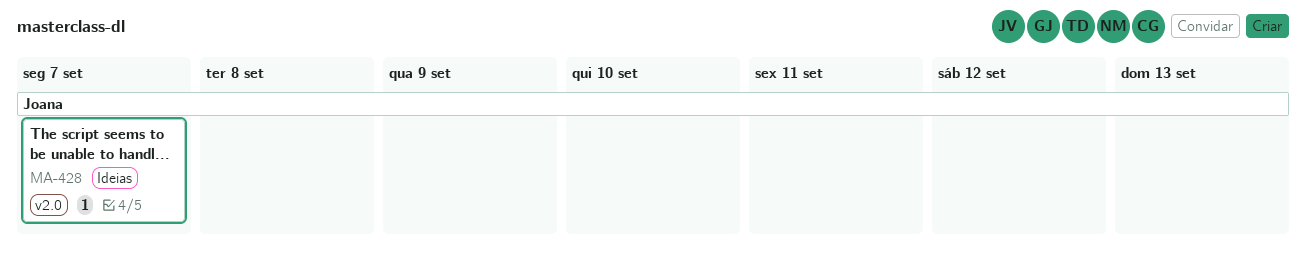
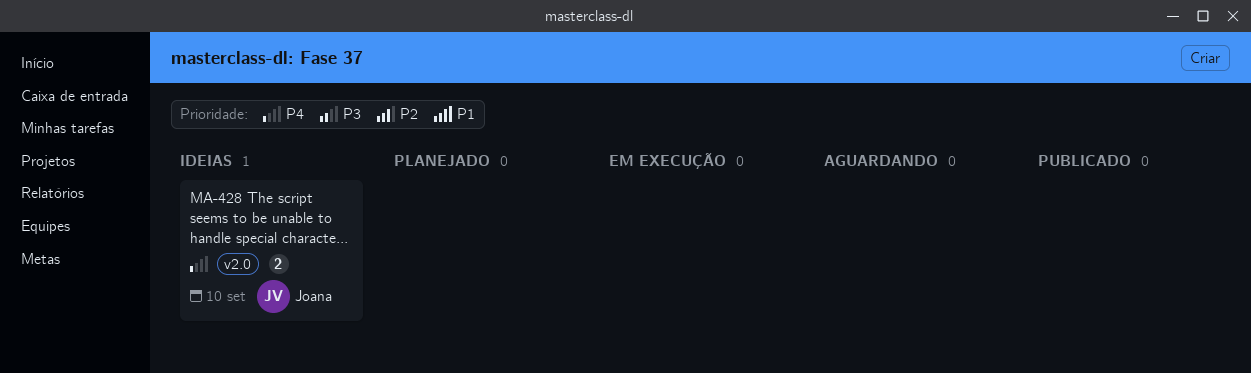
MA-428, estimate: 1 -> 2
MA-428, due: Sep 7 -> Sep 10

